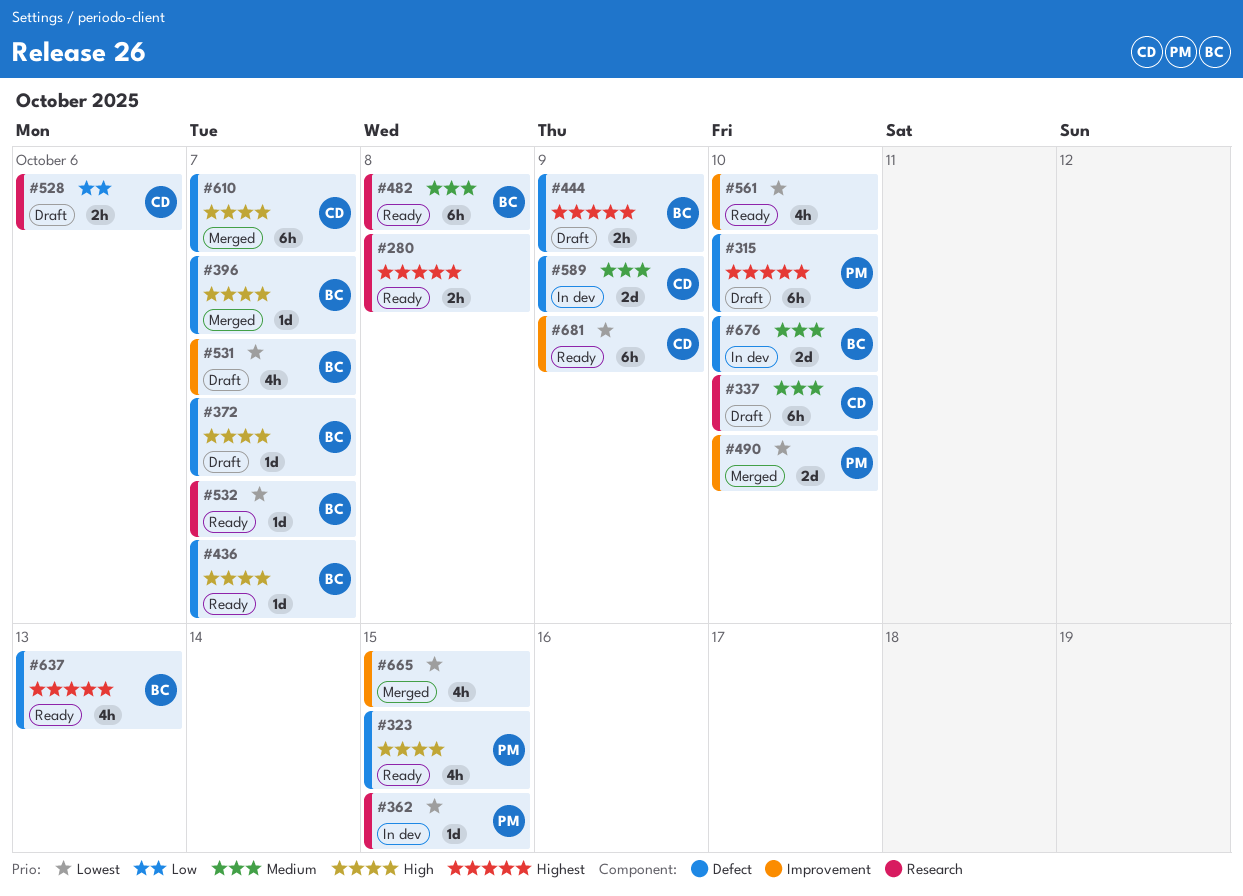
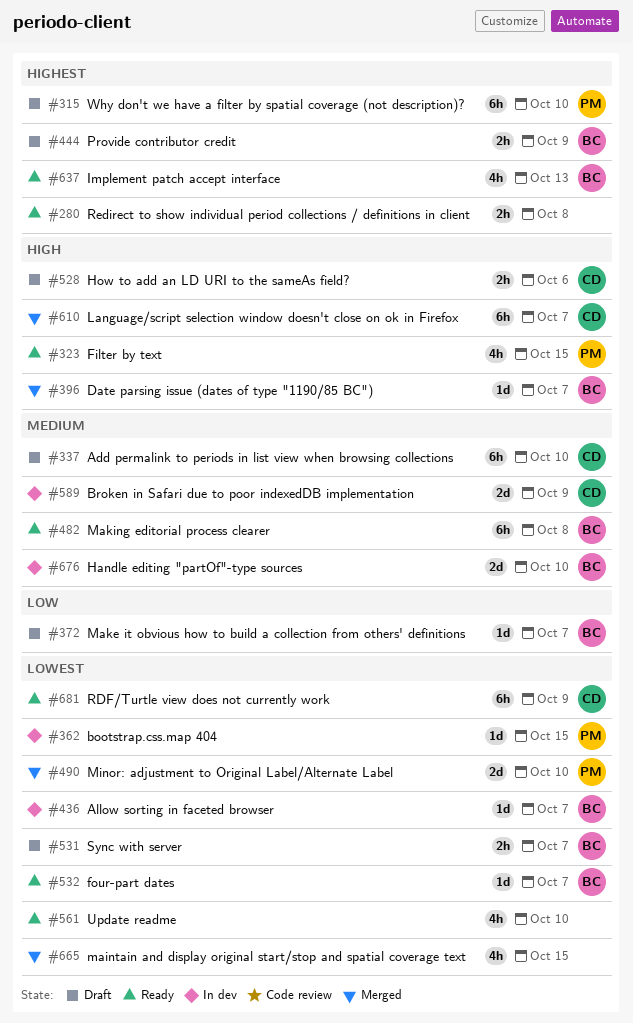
#372, priority: High -> Low
#436, status: Ready -> In dev
#436, priority: High -> Lowest
#528, priority: Low -> High
#531, estimate: 4h -> 2h

